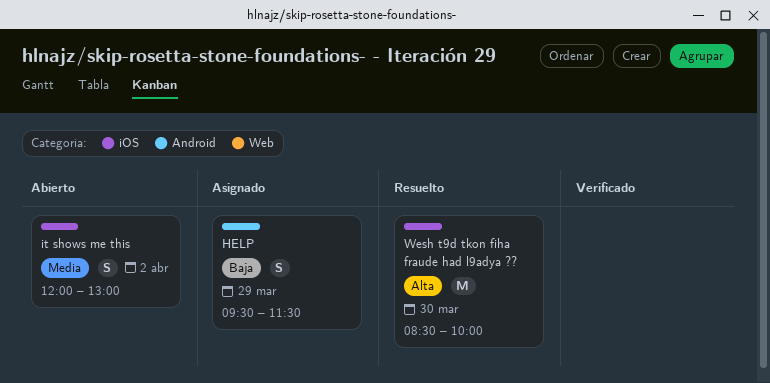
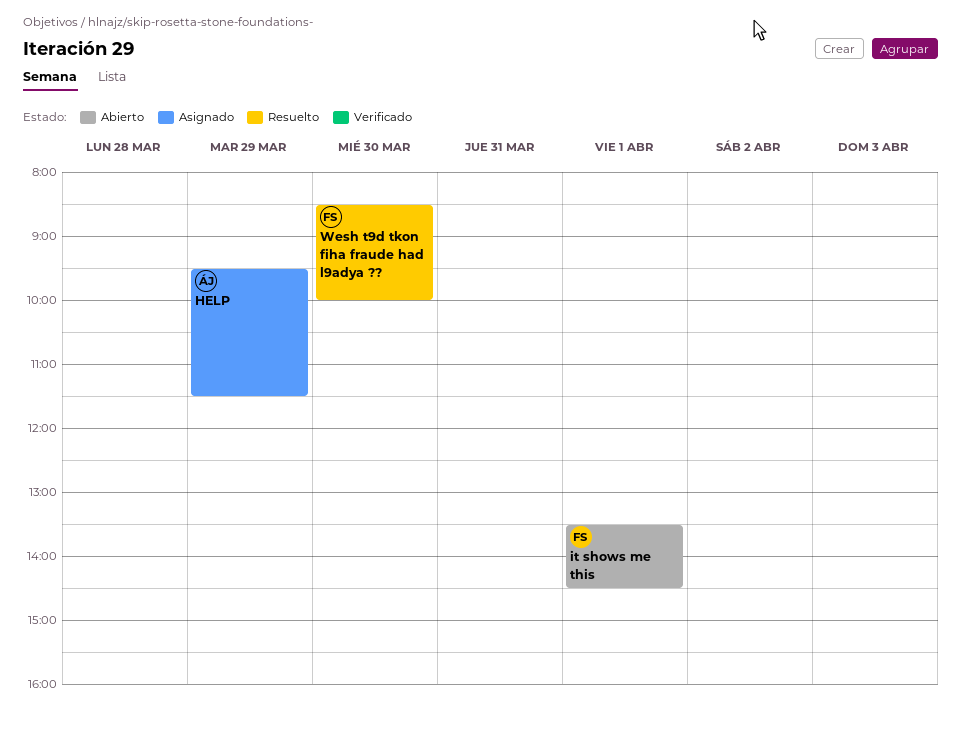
it shows me this, day: Apr 2 -> Apr 1
it shows me this, begins: 12:00 -> 13:30
it shows me this, ends: 13:00 -> 14:30

